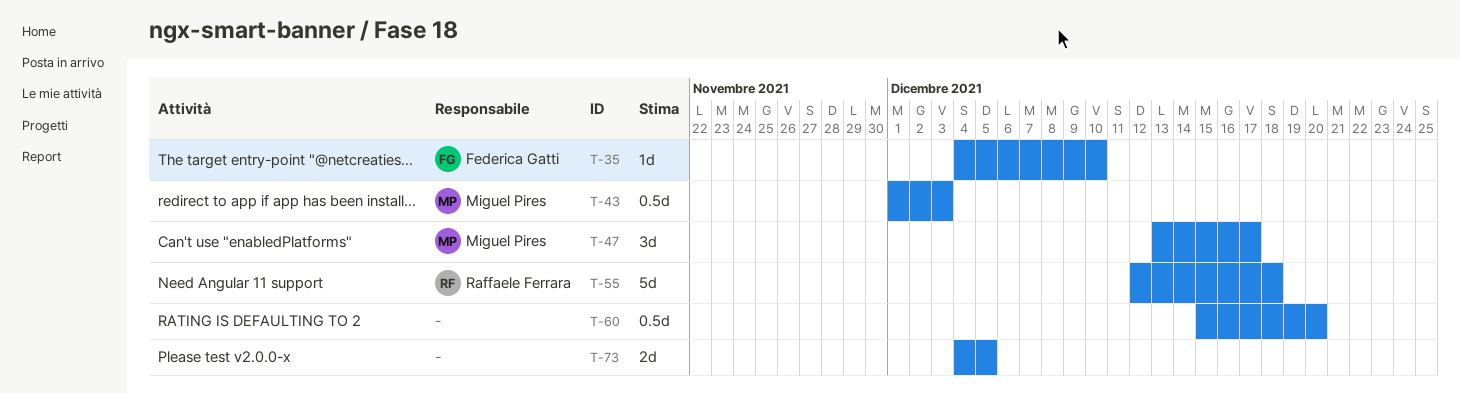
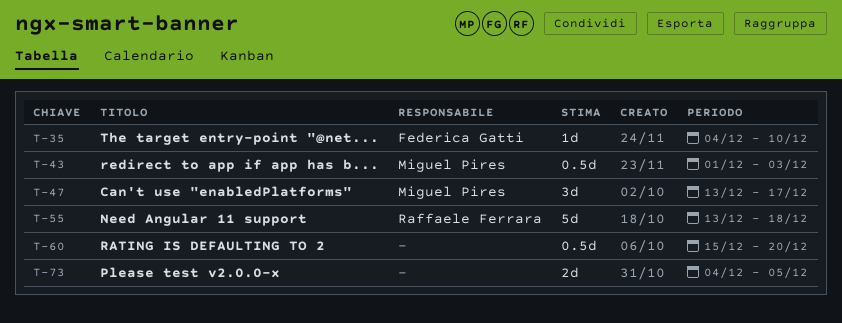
T-55, start: Dec 12 -> Dec 13

